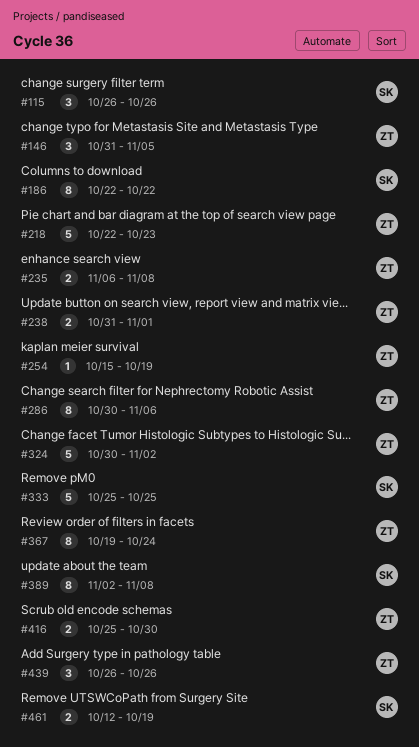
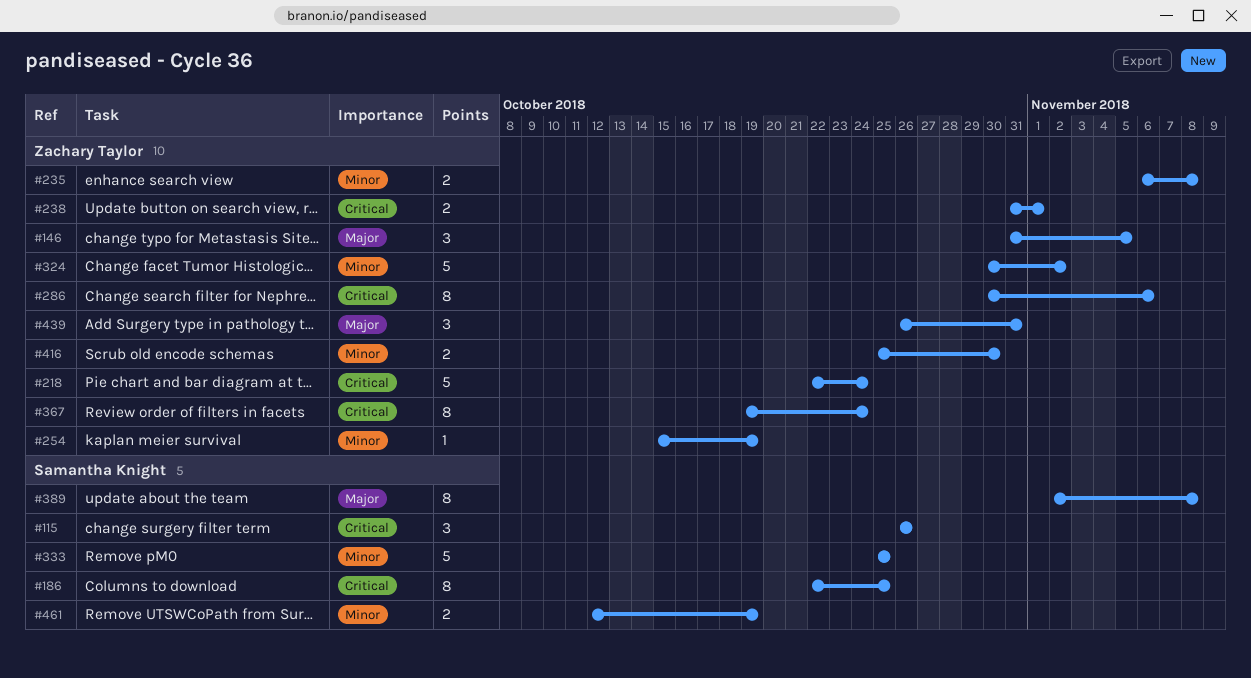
#186, due: Oct 22 -> Oct 25
#218, due: Oct 23 -> Oct 24
#439, due: Oct 26 -> Oct 31

